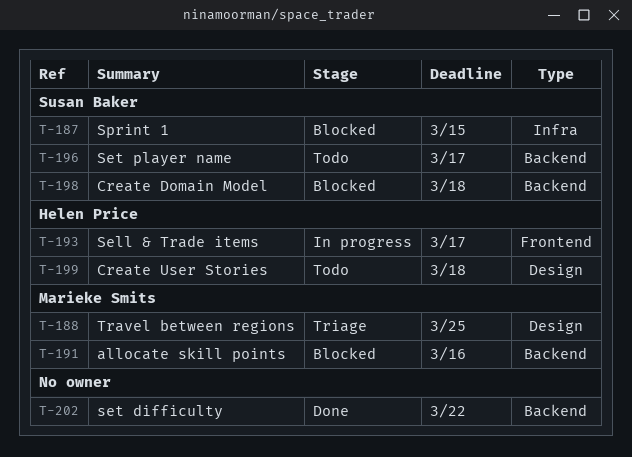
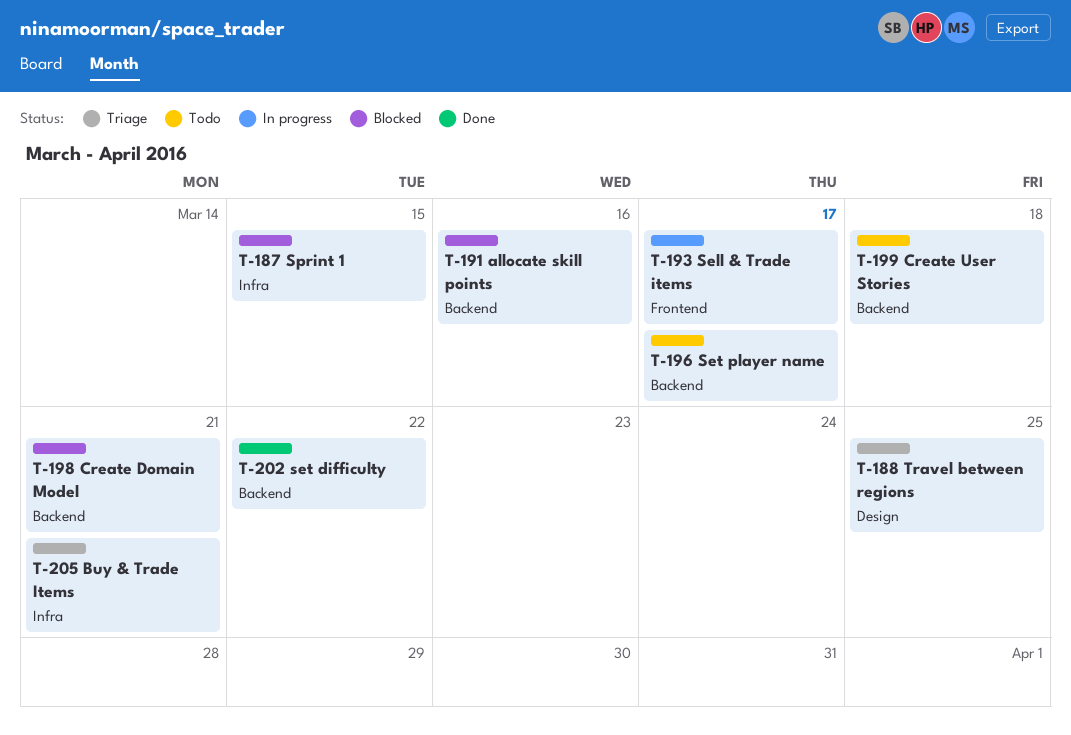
T-198, due: Mar 18 -> Mar 21
T-199, label: Design -> Backend
T-205: none -> present

